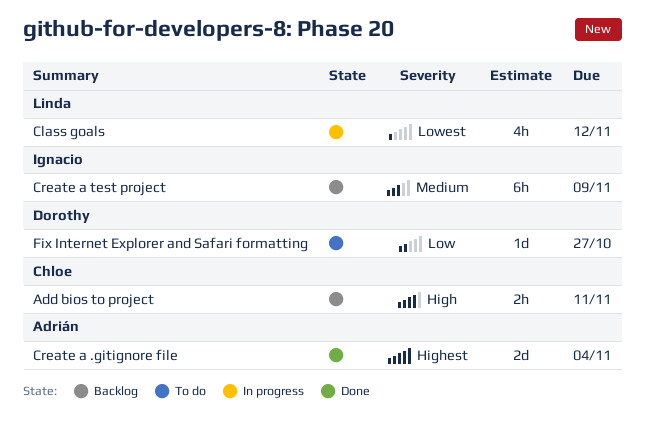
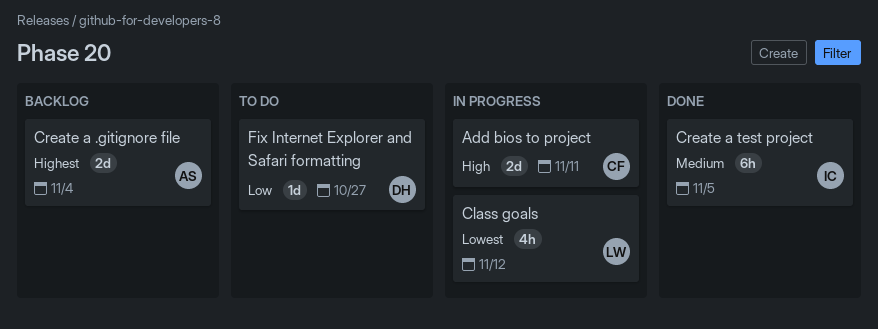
Add bios to project, status: Backlog -> In progress
Add bios to project, estimate: 2h -> 2d
Create a .gitignore file, status: Done -> Backlog
Create a test project, status: Backlog -> Done
Create a test project, due: Nov 9 -> Nov 5

